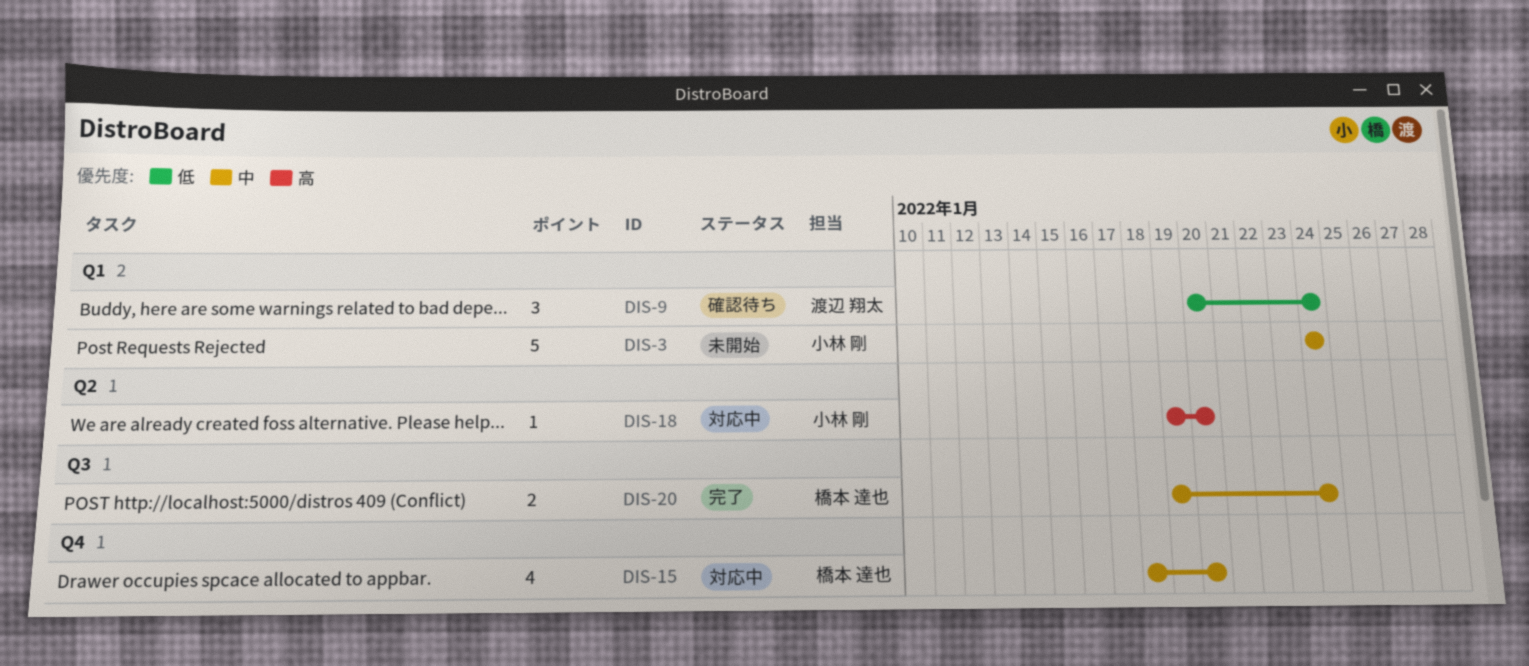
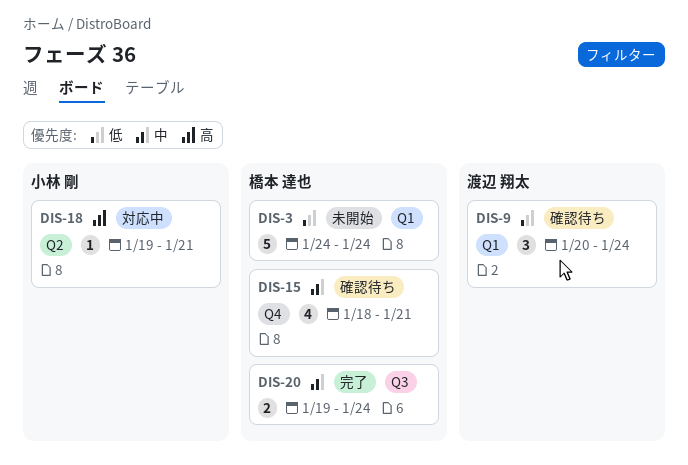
DIS-3, owner: 小林 剛 -> 橋本 達也
DIS-3, priority: 中 -> 低
DIS-15, status: 対応中 -> 確認待ち
DIS-15, due: Jan 20 -> Jan 21
DIS-18, due: Jan 20 -> Jan 21

